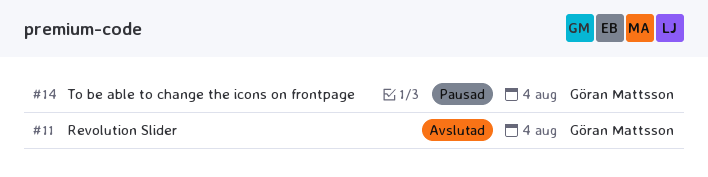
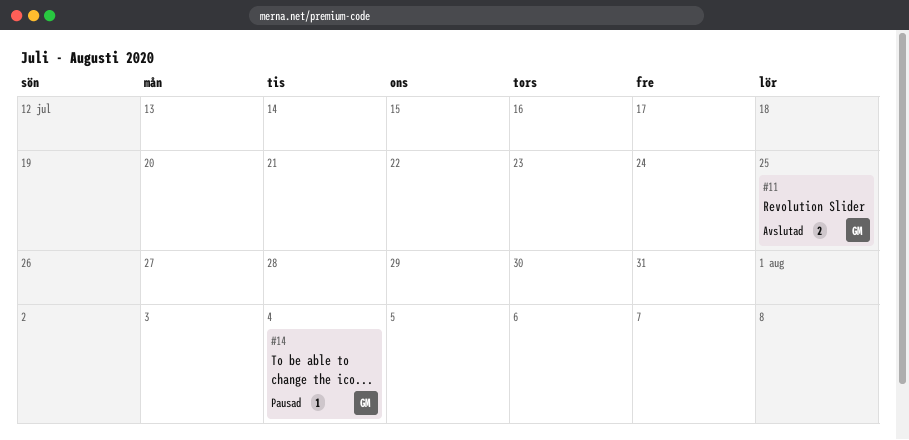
#11, due: Aug 4 -> Jul 25

